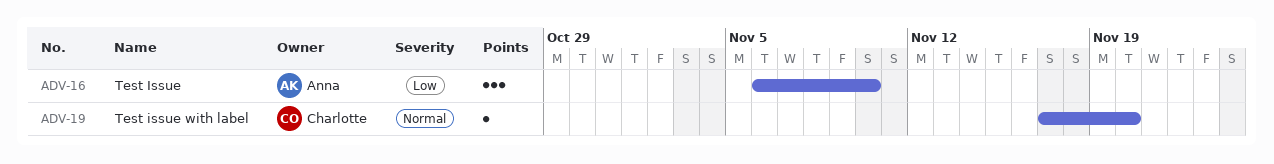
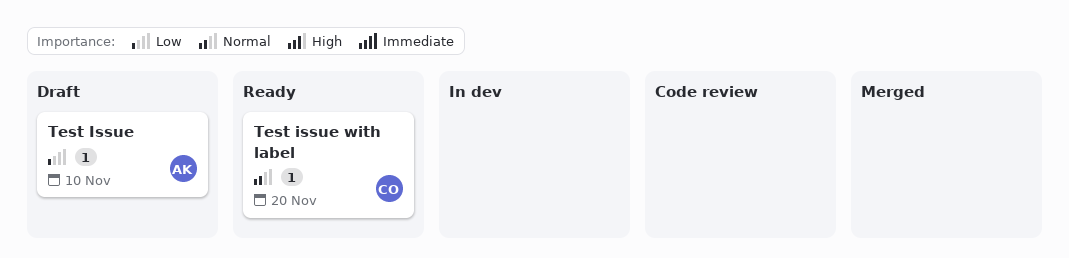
Test Issue, estimate: 3 -> 1

